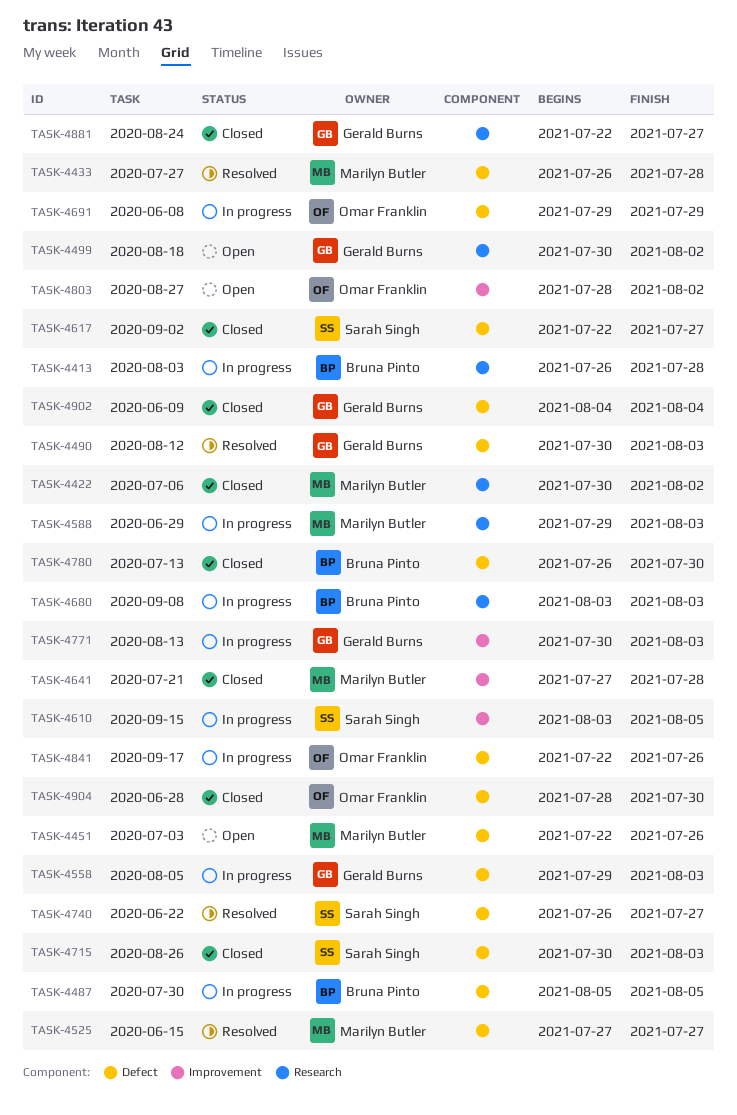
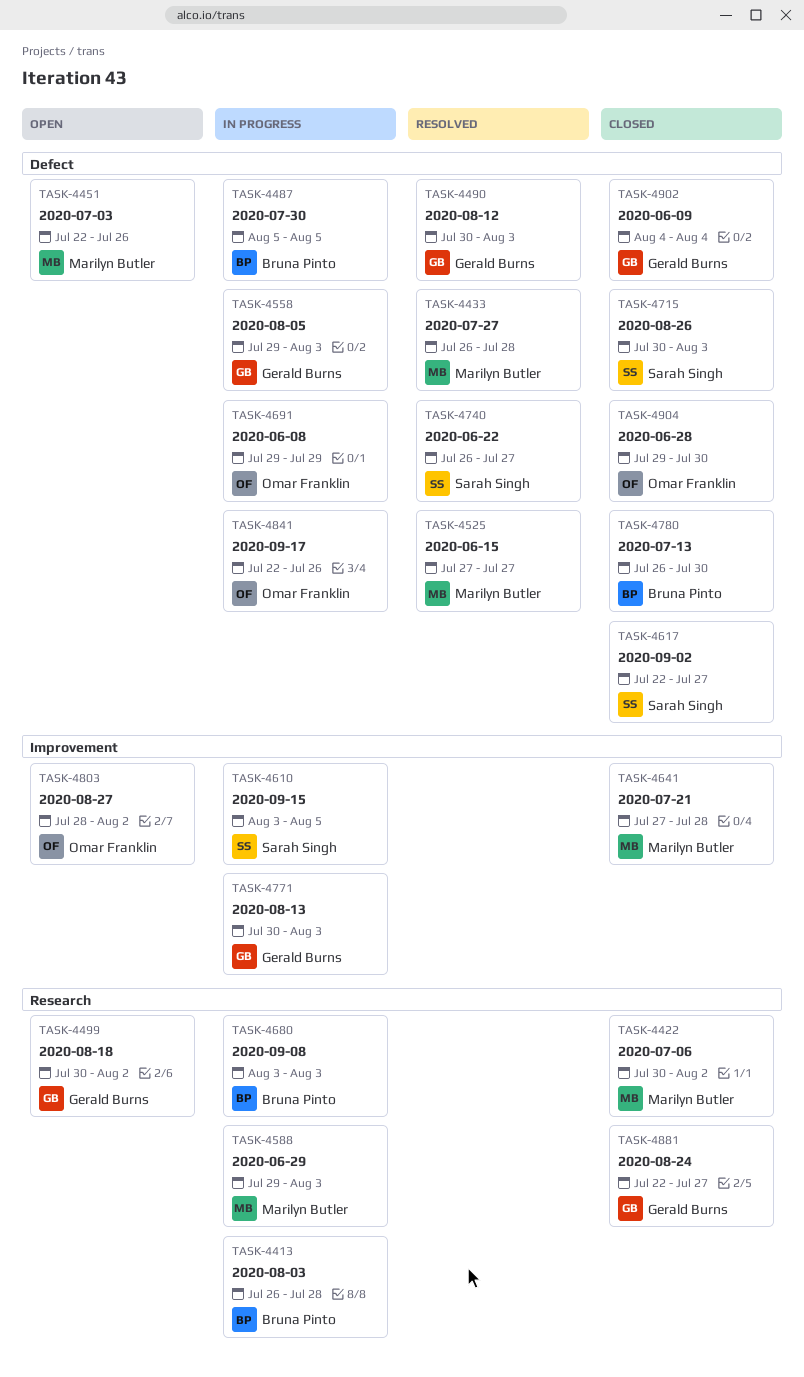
TASK-4904, start: Jul 28 -> Jul 29

